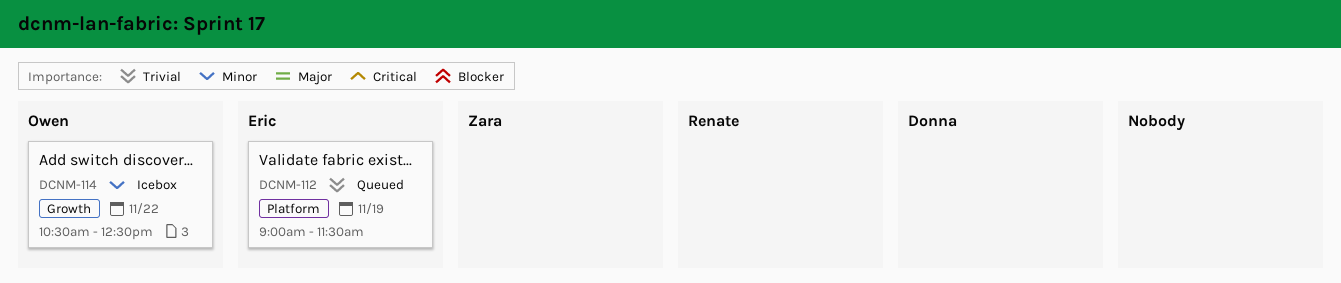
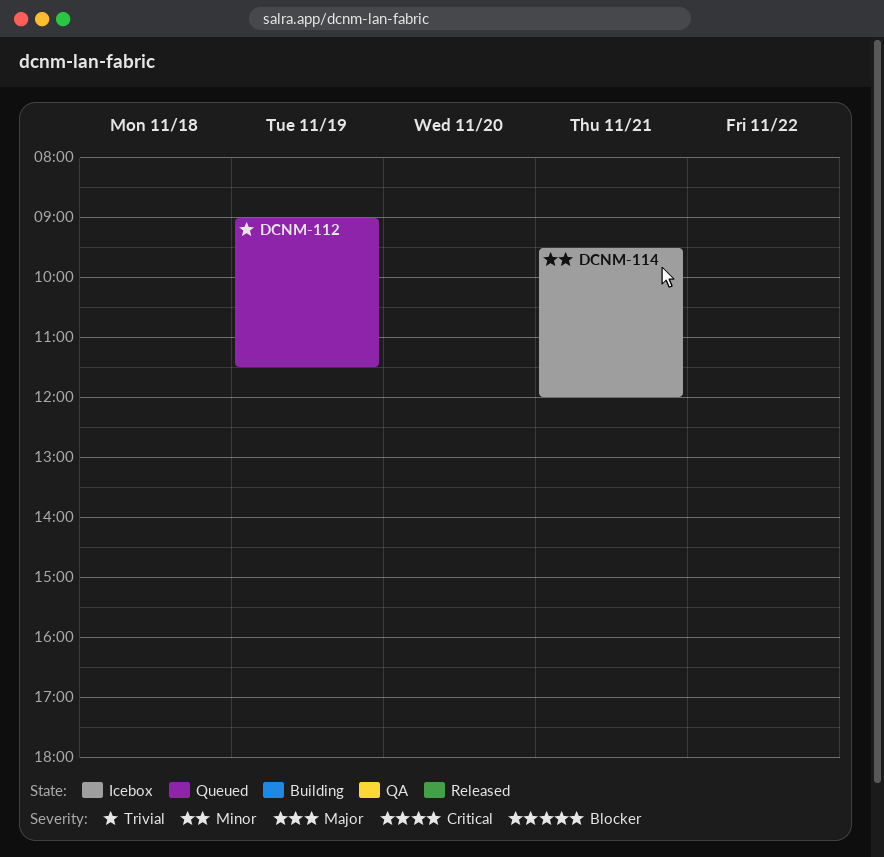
DCNM-114, day: Nov 22 -> Nov 21
DCNM-114, begins: 10:30 -> 09:30
DCNM-114, ends: 12:30 -> 12:00

